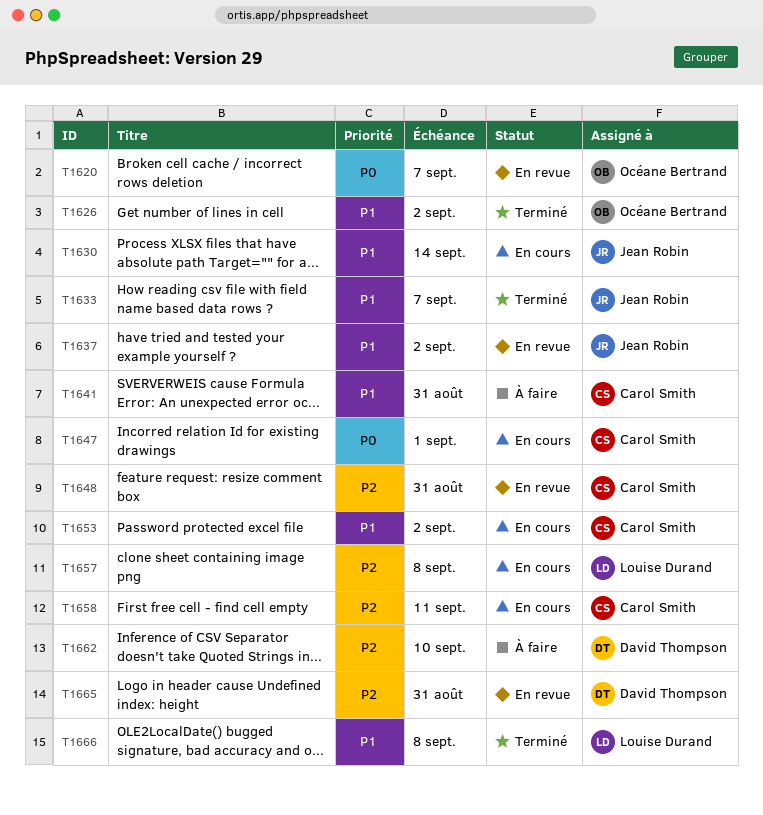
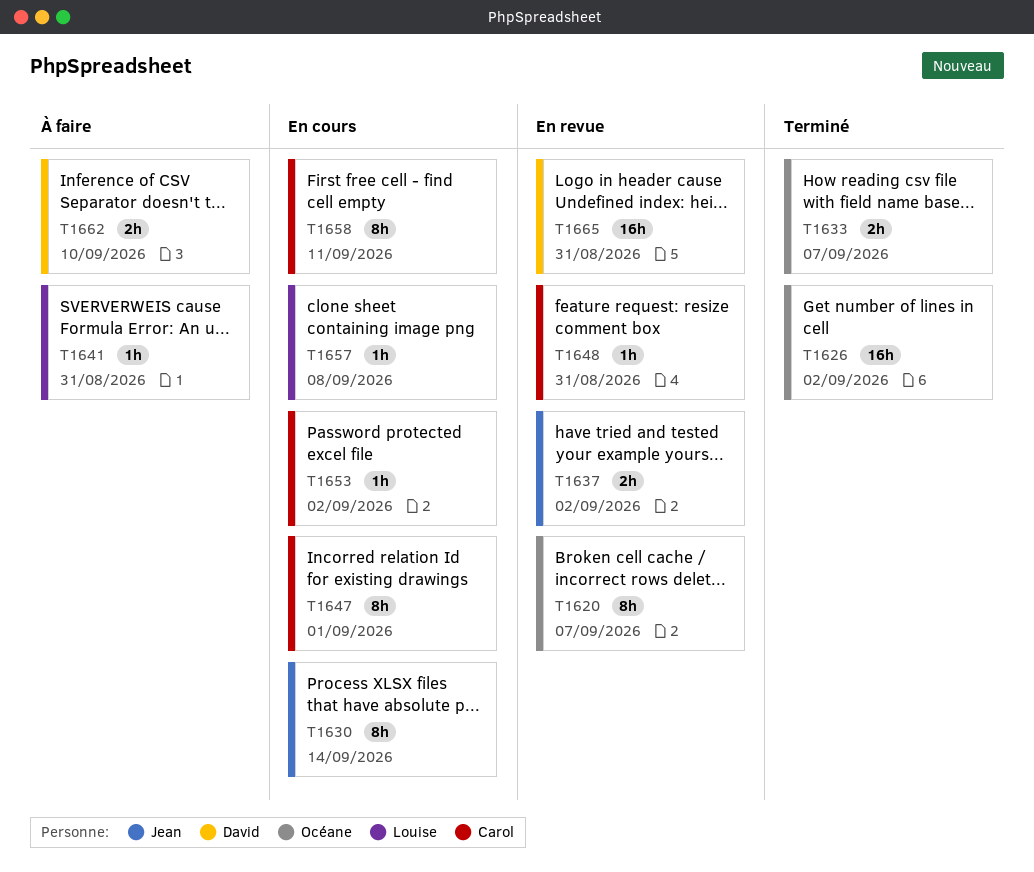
T1633, owner: Jean Robin -> Océane Bertrand
T1641, owner: Carol Smith -> Louise Durand
T1666: present -> none

